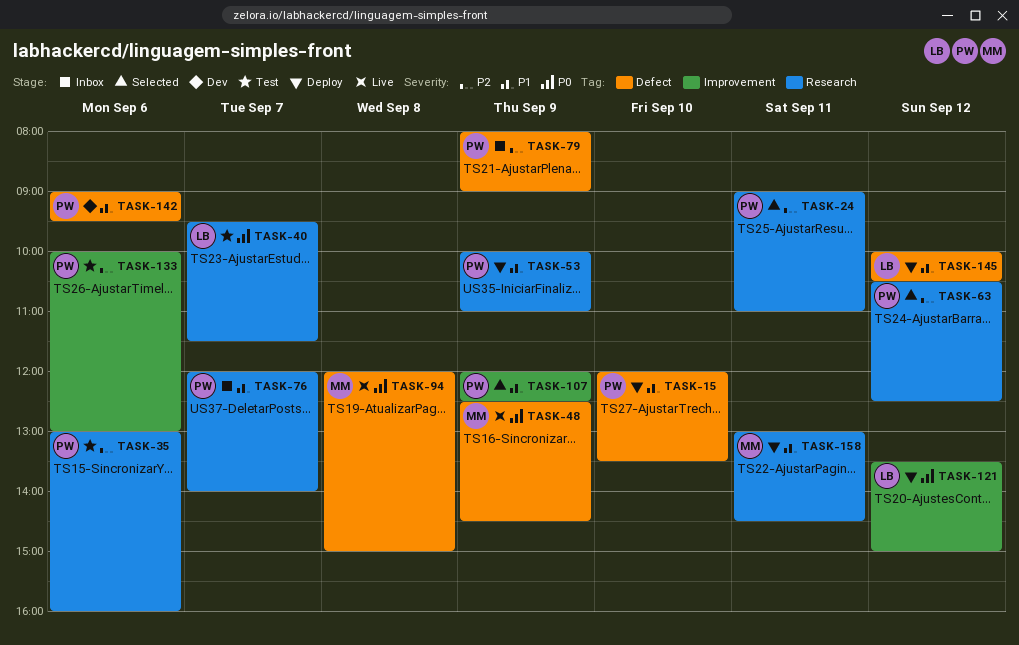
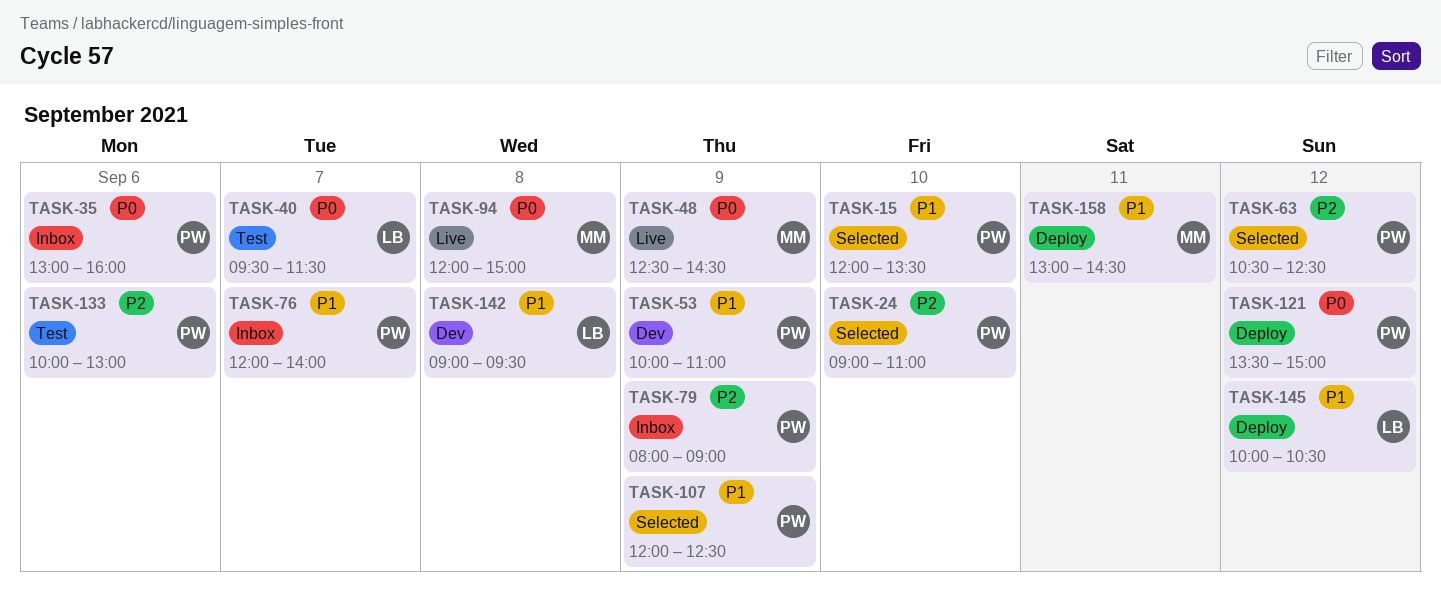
TASK-15, status: Deploy -> Selected
TASK-24, day: Sep 11 -> Sep 10
TASK-35, status: Test -> Inbox
TASK-35, priority: P2 -> P0
TASK-53, status: Deploy -> Dev
TASK-121, owner: LB -> PW
TASK-142, owner: PW -> LB
TASK-142, day: Sep 6 -> Sep 8

